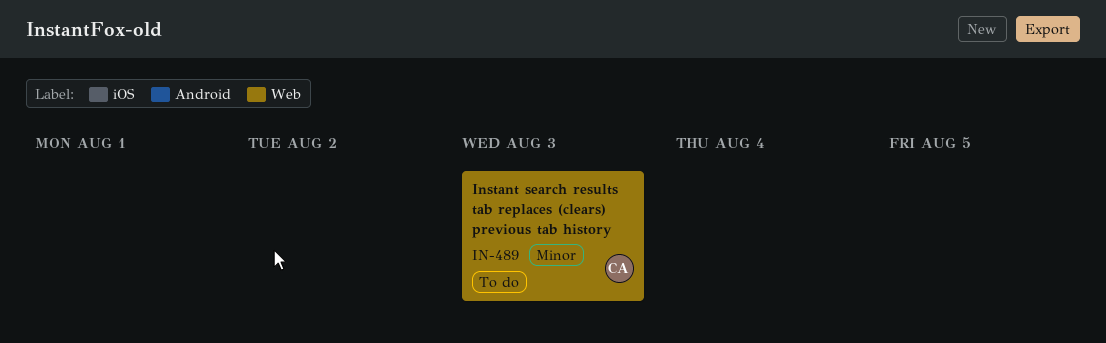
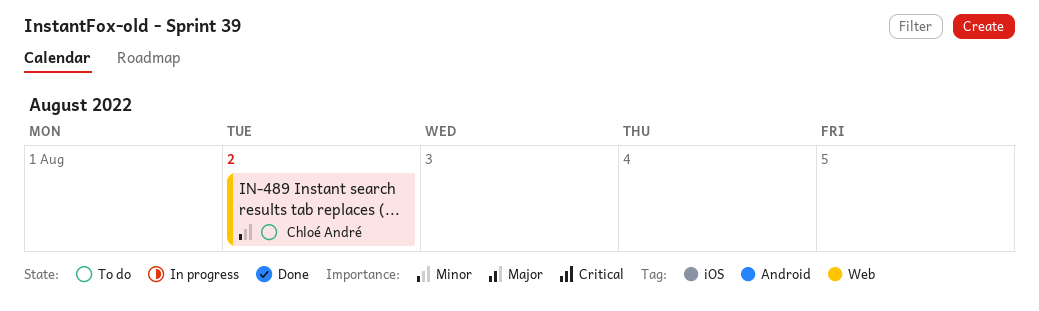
IN-489, due: Aug 3 -> Aug 2

